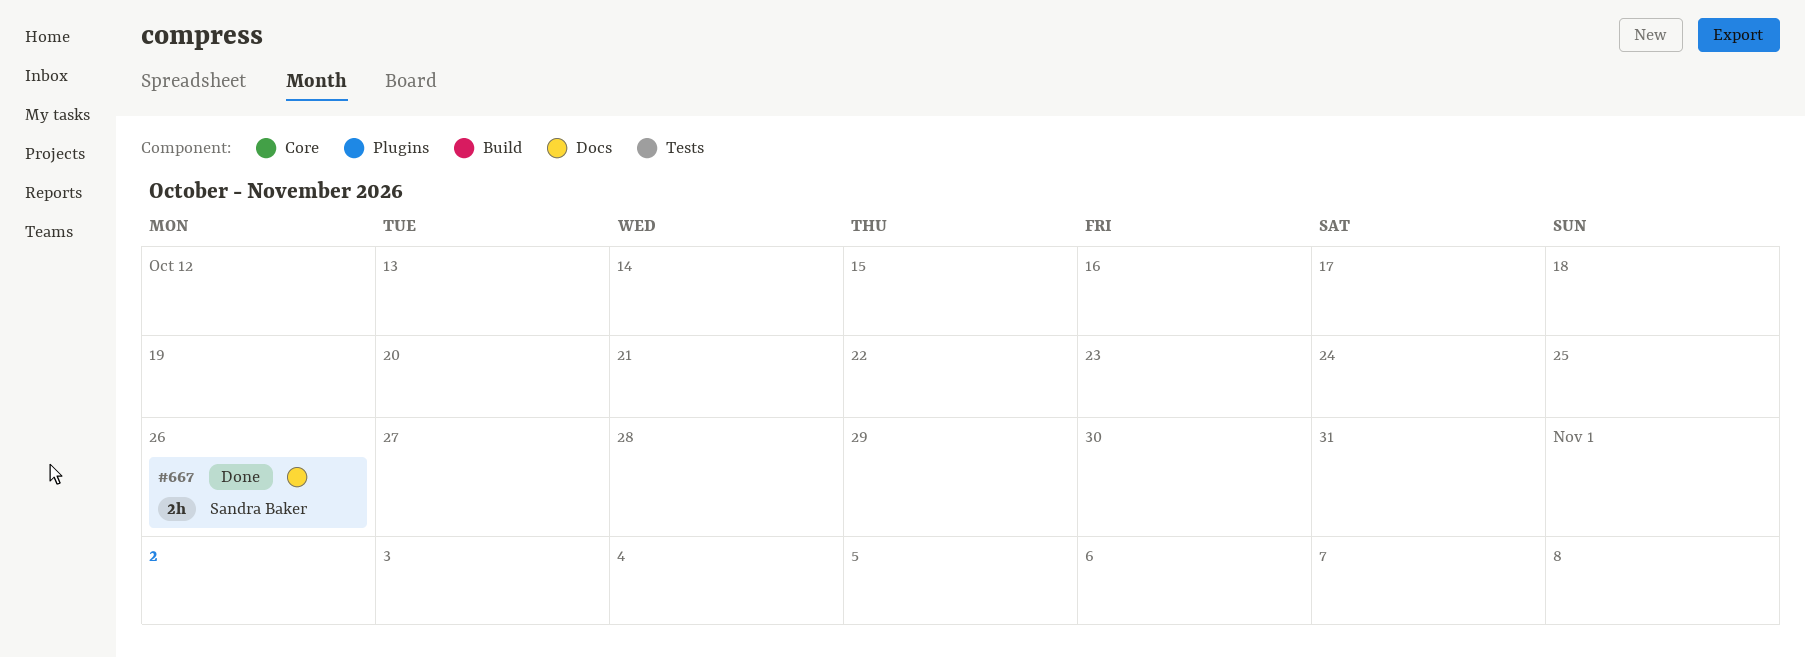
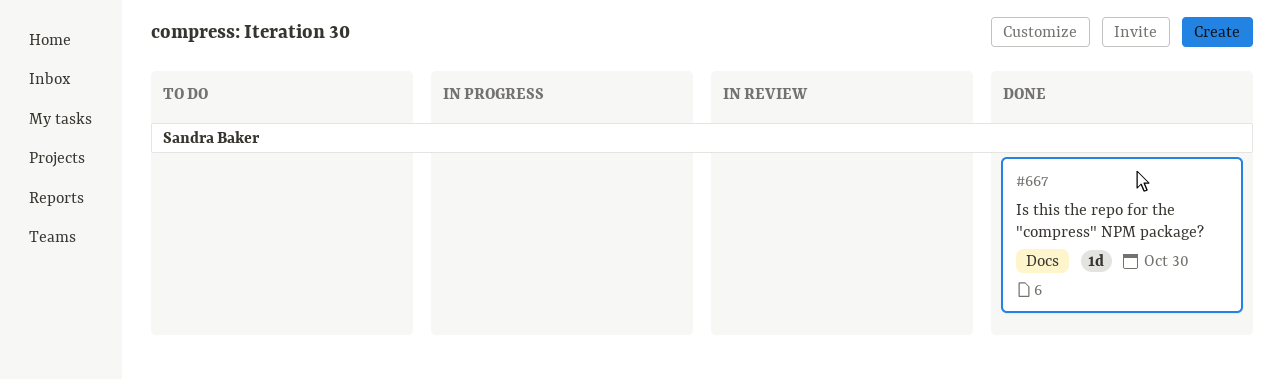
#667, estimate: 2h -> 1d
#667, due: Oct 26 -> Oct 30

